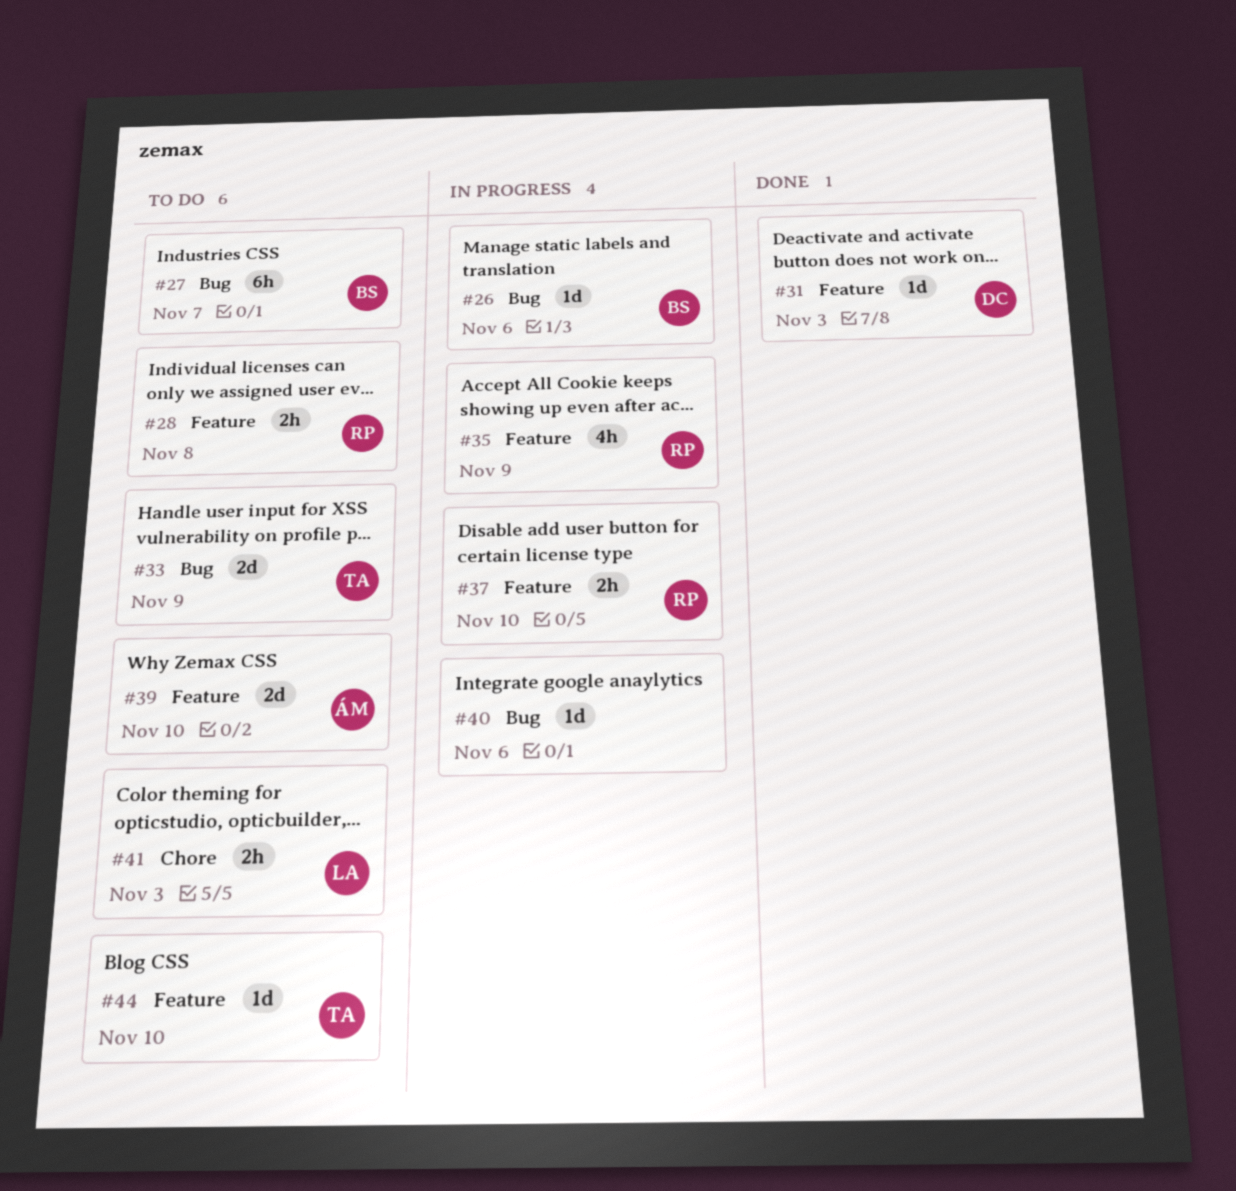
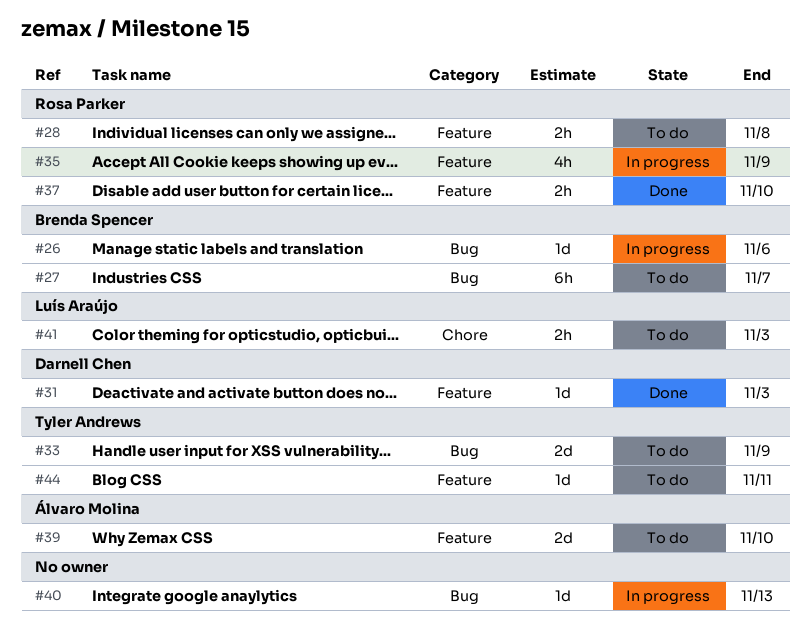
#37, status: In progress -> Done
#40, due: Nov 6 -> Nov 13
#44, due: Nov 10 -> Nov 11

